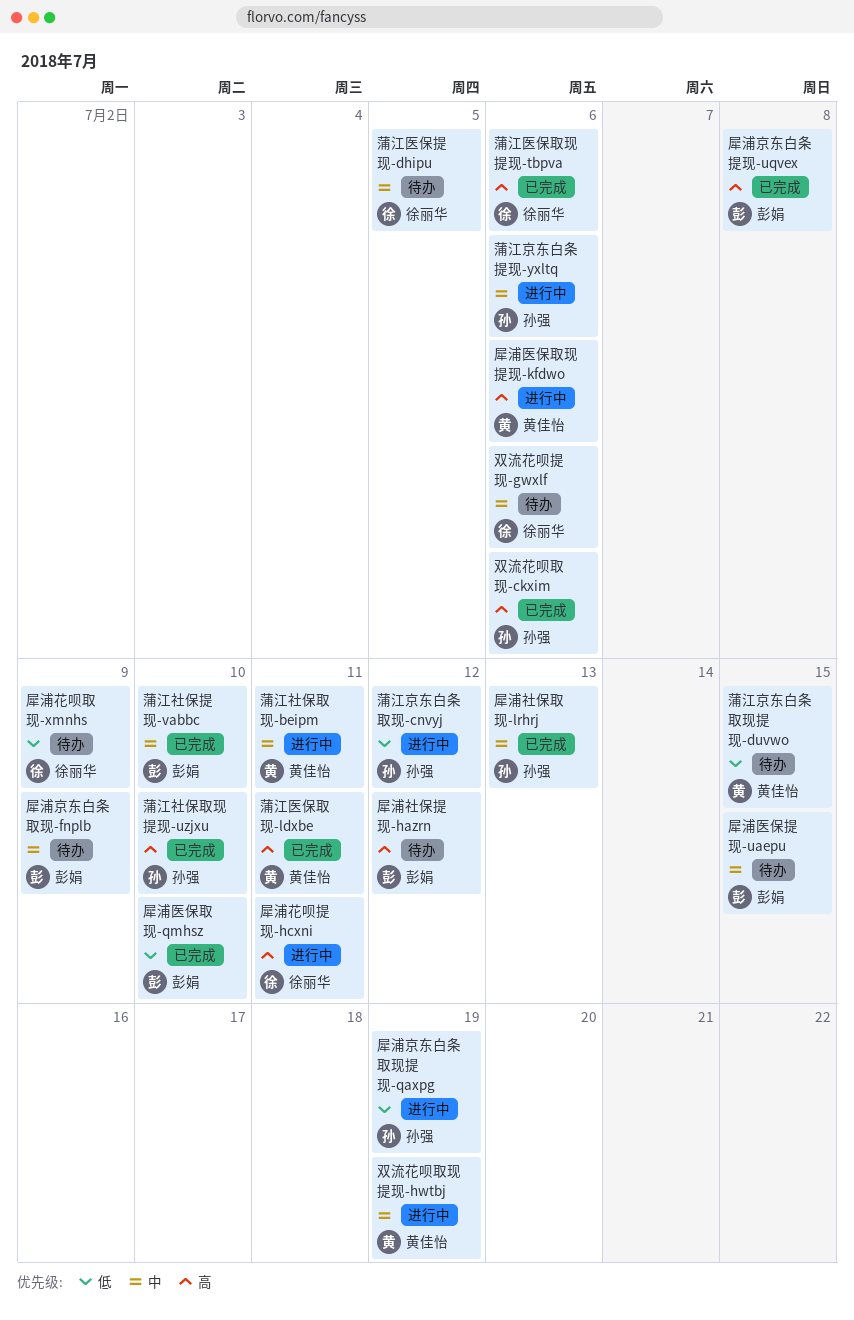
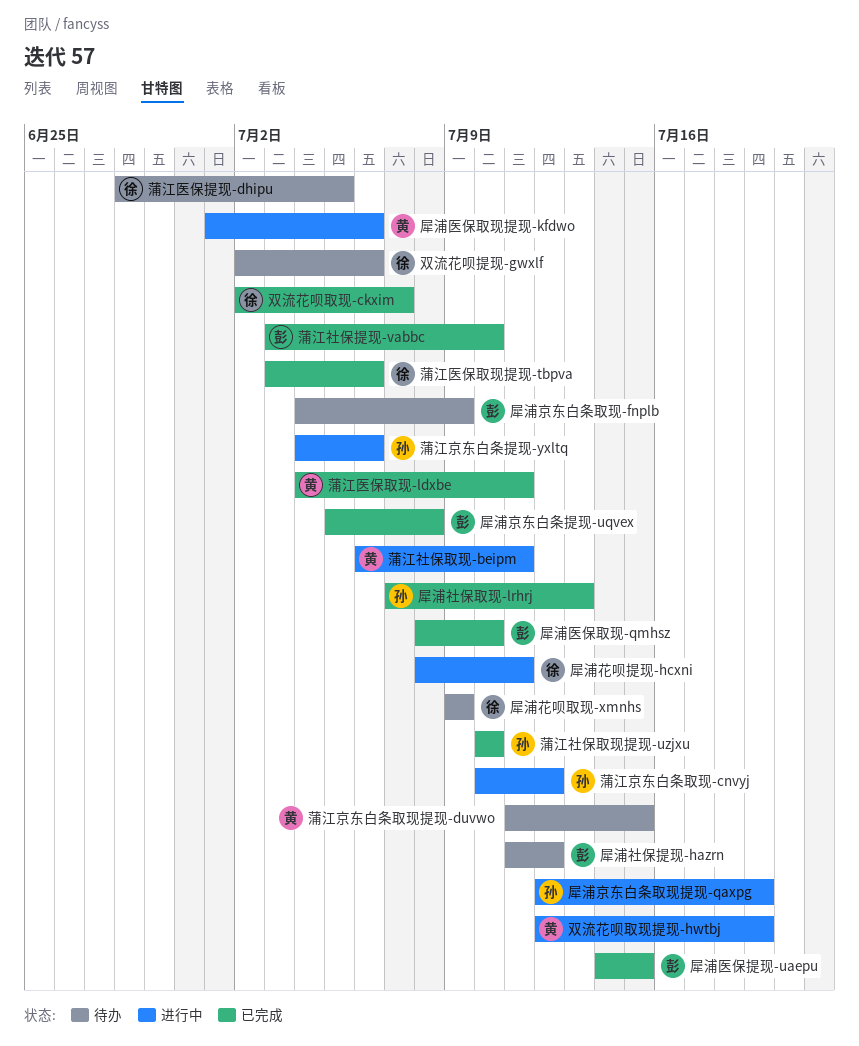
双流花呗取现-ckxim, owner: 孙强 -> 徐丽华
双流花呗取现-ckxim, due: Jul 6 -> Jul 7
犀浦医保提现-uaepu, status: 待办 -> 已完成

